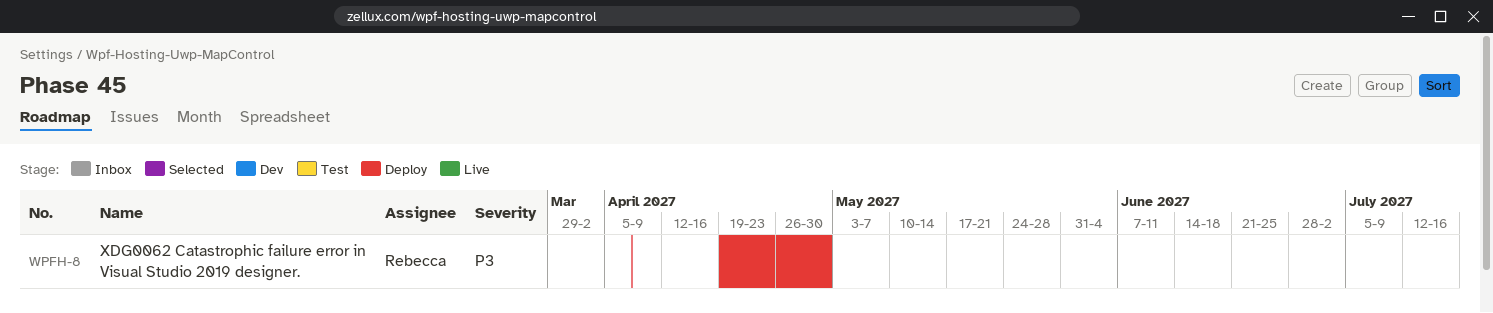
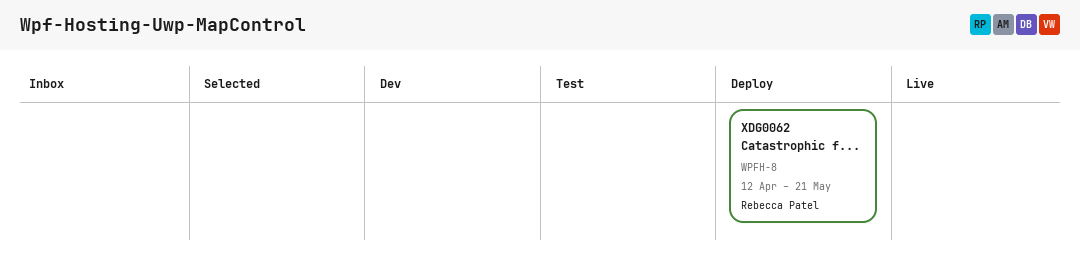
WPFH-8, start: Apr 19 -> Apr 12
WPFH-8, due: Apr 30 -> May 21

